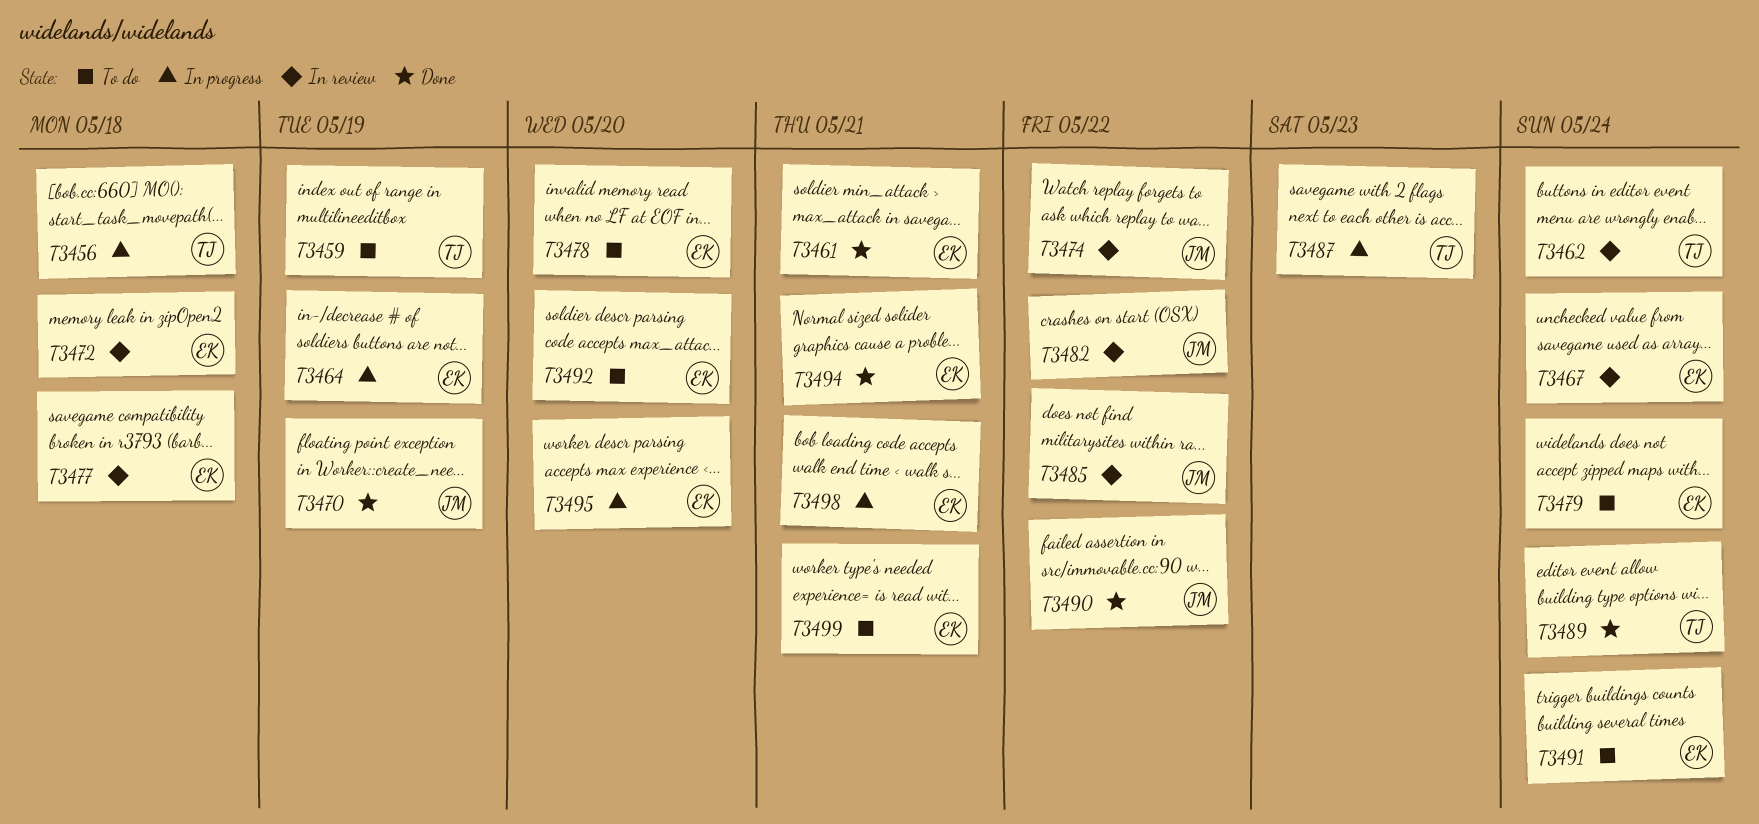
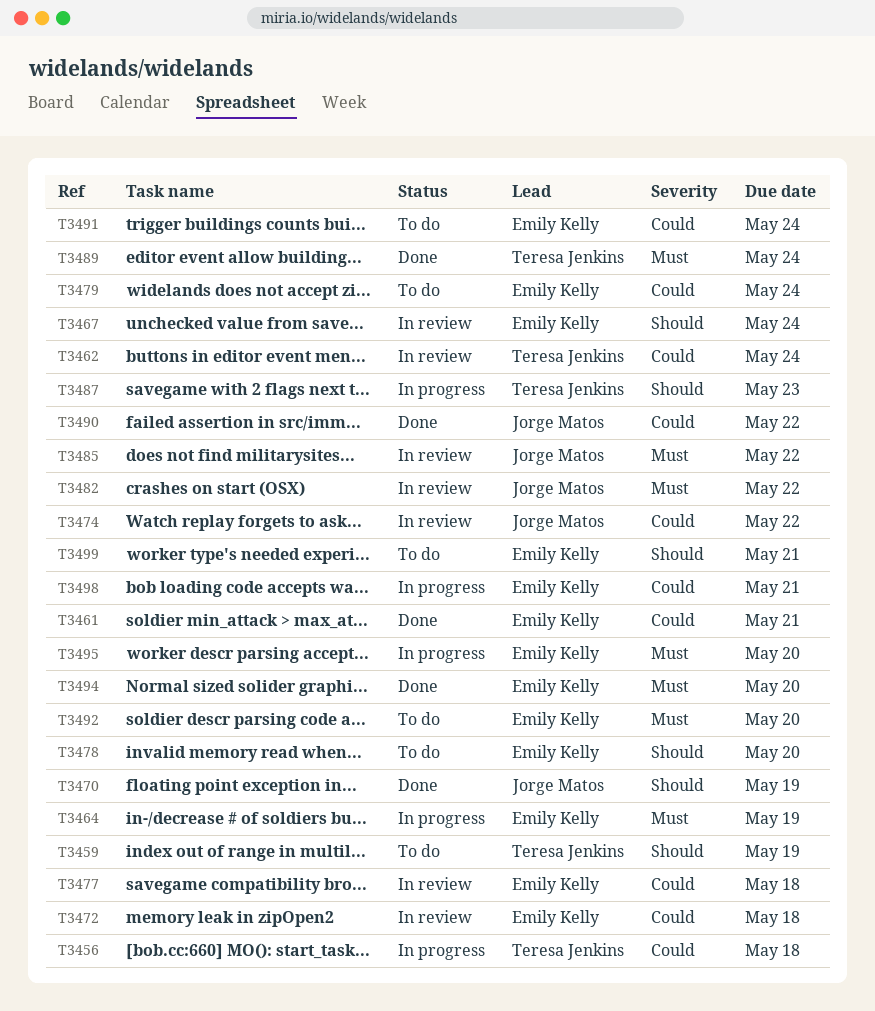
T3494, due: May 21 -> May 20

